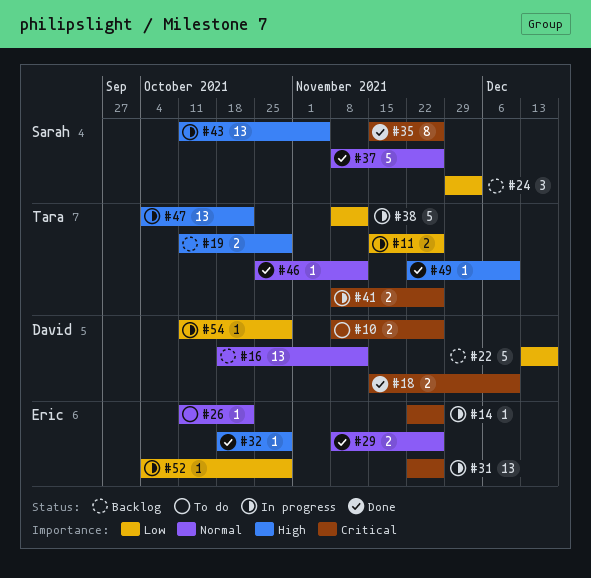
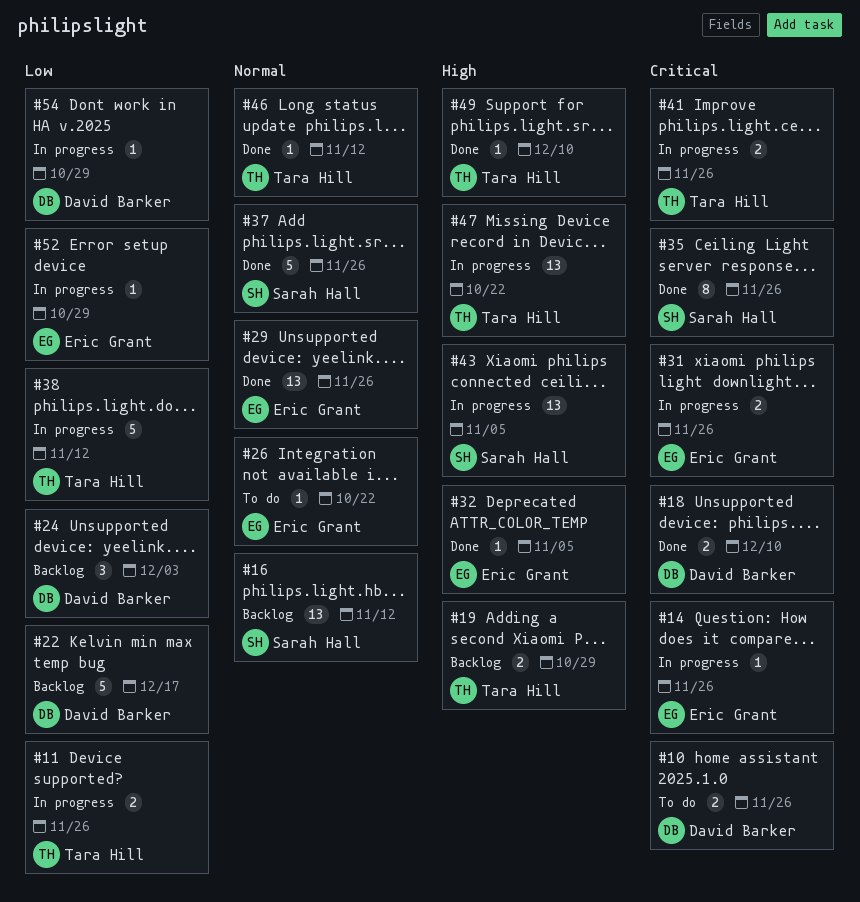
#16, owner: David Barker -> Sarah Hall
#24, owner: Sarah Hall -> David Barker
#29, estimate: 2 -> 13
#31, estimate: 13 -> 2
#32, due: Oct 29 -> Nov 5

